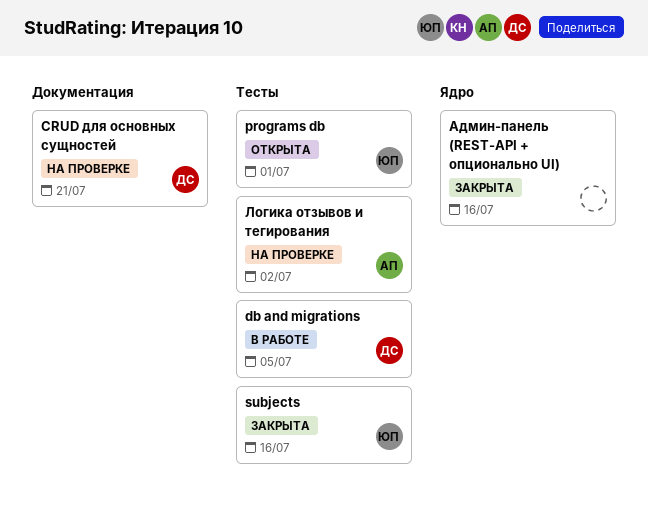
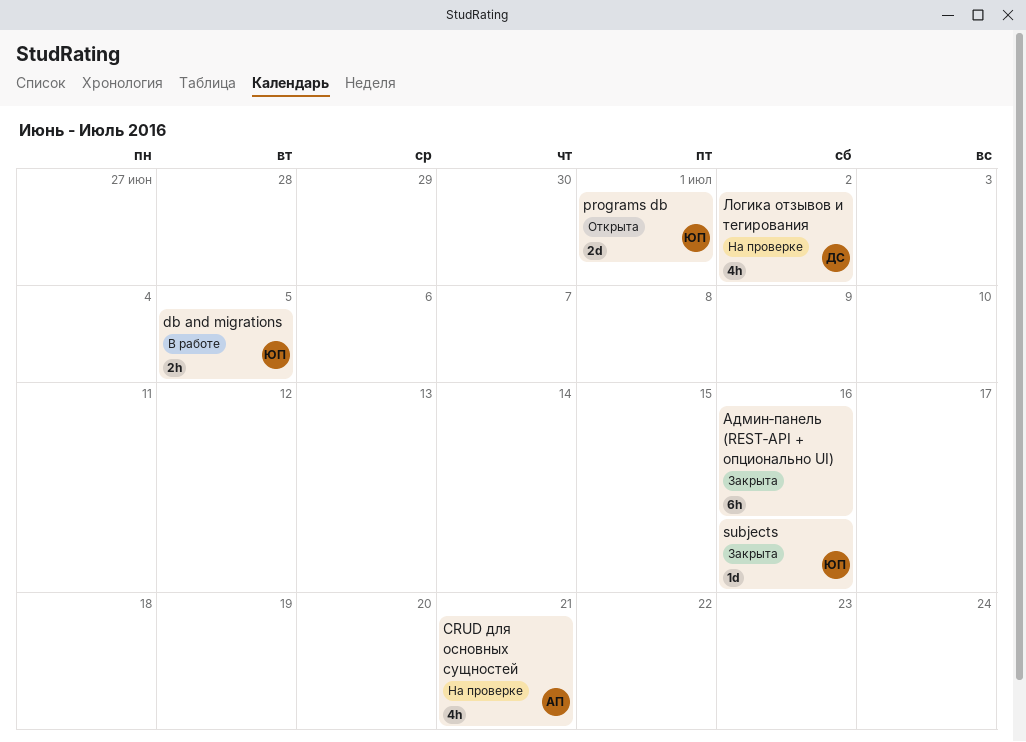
CRUD для основных сущностей, owner: ДС -> АП
db and migrations, owner: ДС -> ЮП
Логика отзывов и тегирования, owner: АП -> ДС

